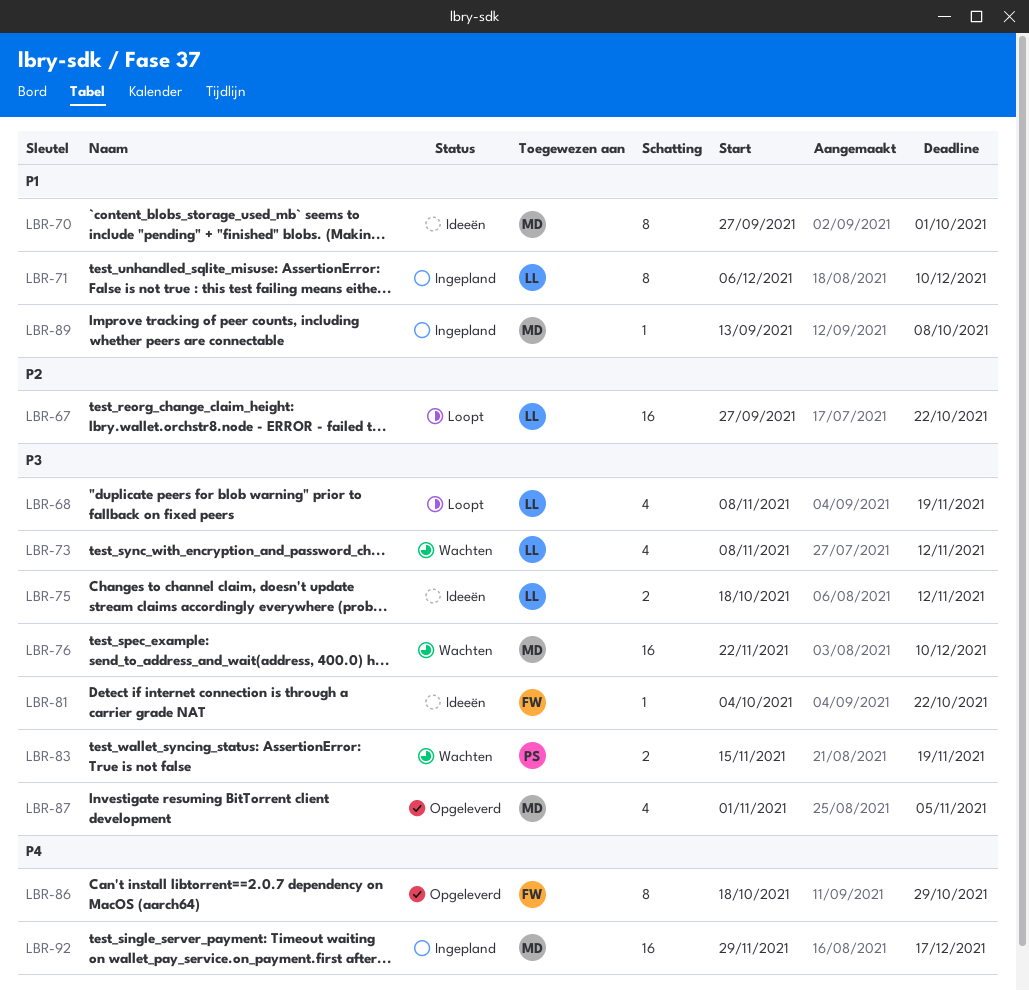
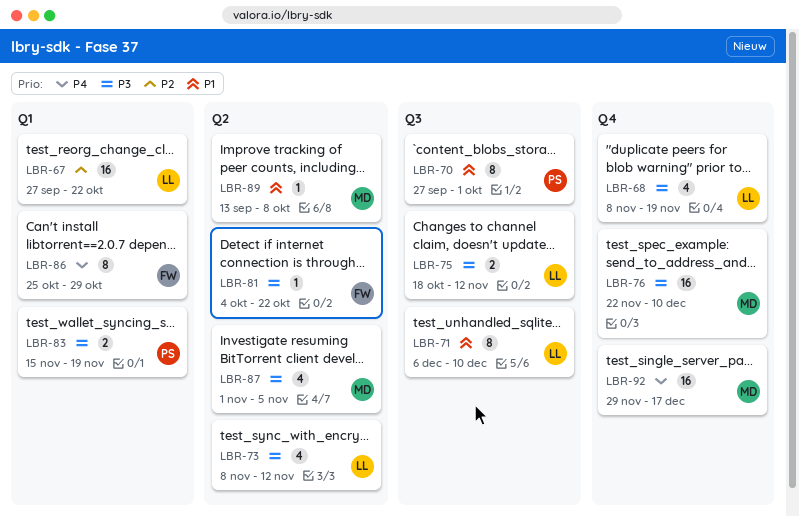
LBR-70, owner: MD -> PS
LBR-86, start: Oct 18 -> Oct 25

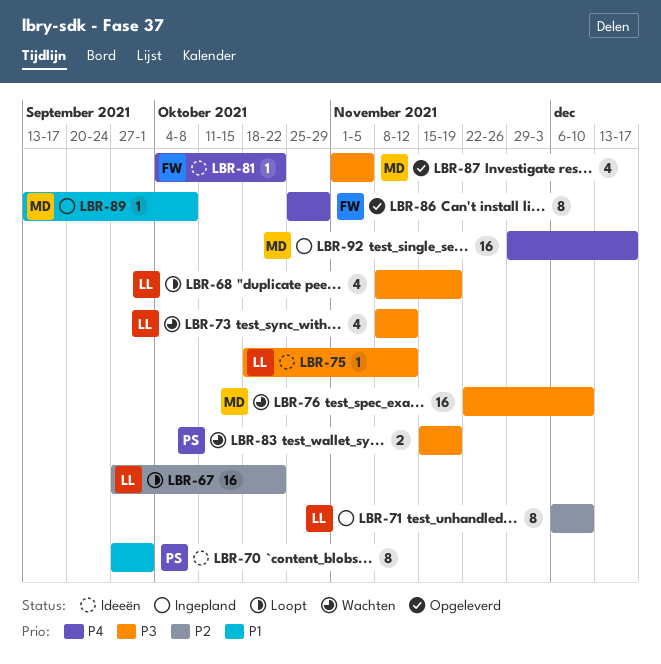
LBR-71, priority: P1 -> P2
LBR-75, estimate: 2 -> 1
LBR-81, priority: P3 -> P4

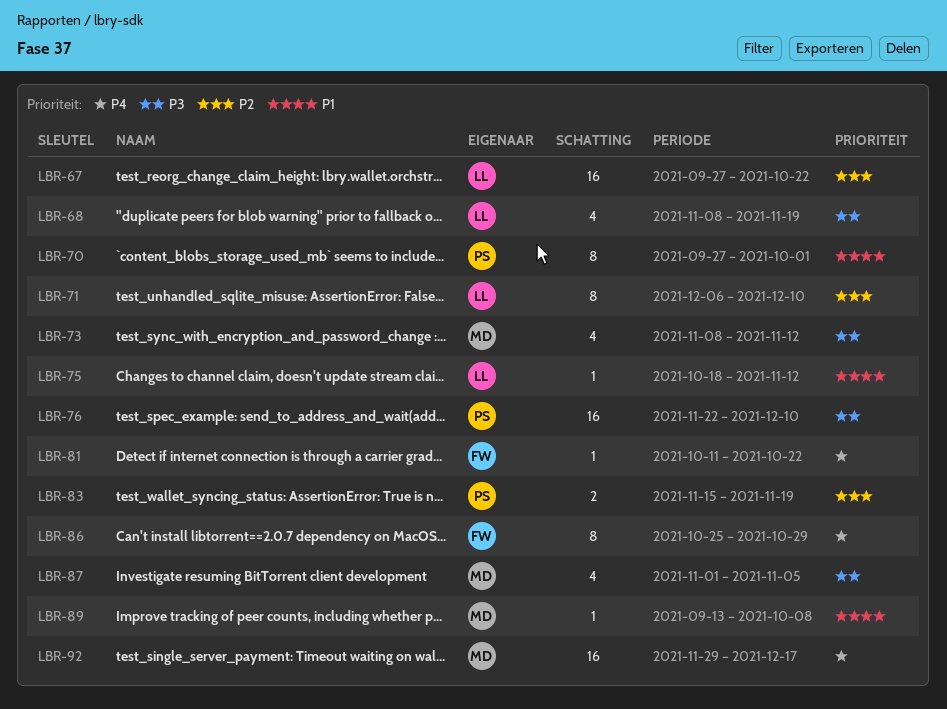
LBR-73, owner: LL -> MD
LBR-75, priority: P3 -> P1
LBR-76, owner: MD -> PS
LBR-81, start: Oct 4 -> Oct 11
LBR-83, priority: P3 -> P2

